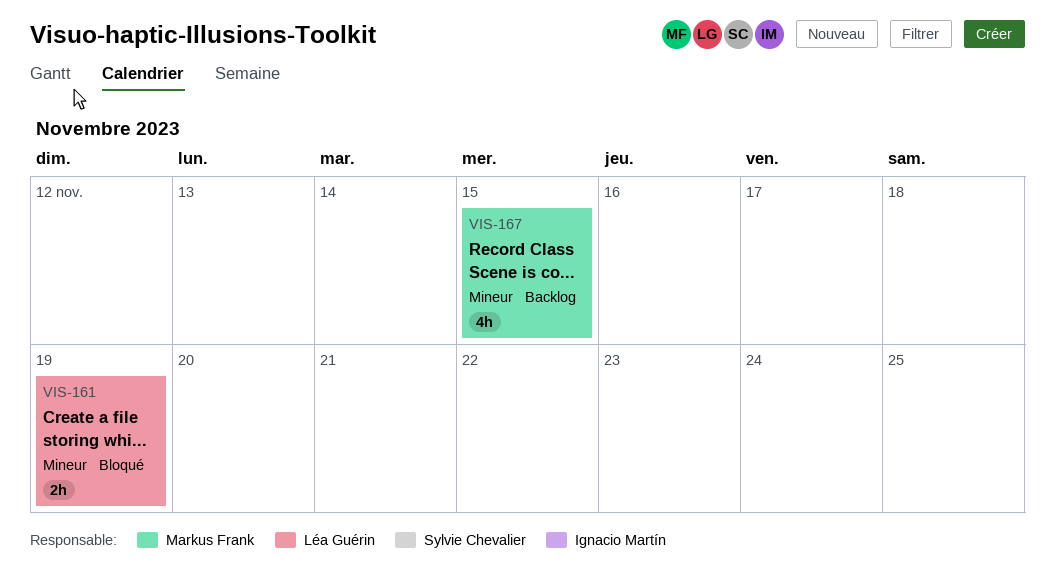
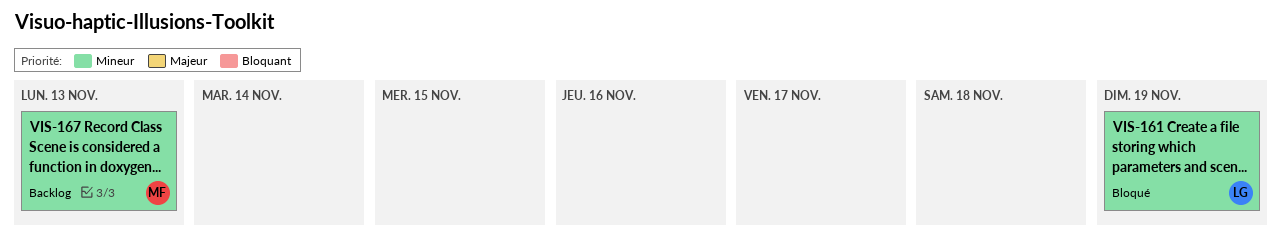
VIS-167, due: Nov 15 -> Nov 13

